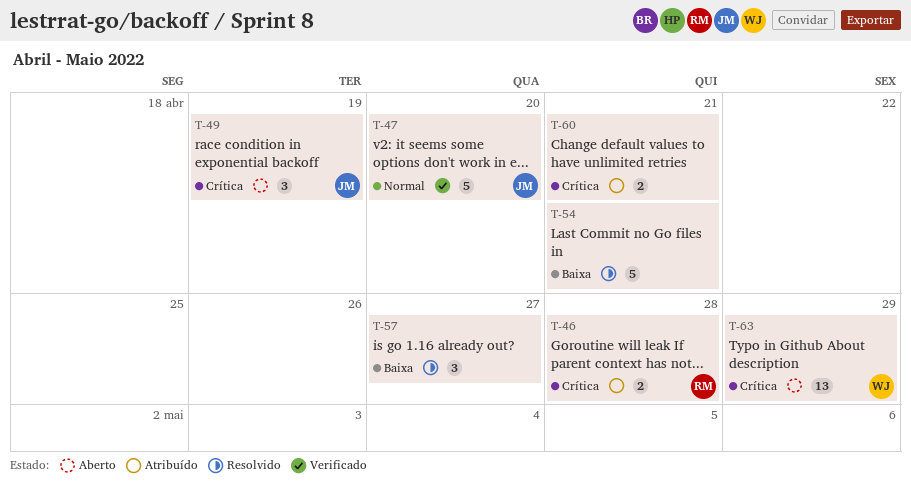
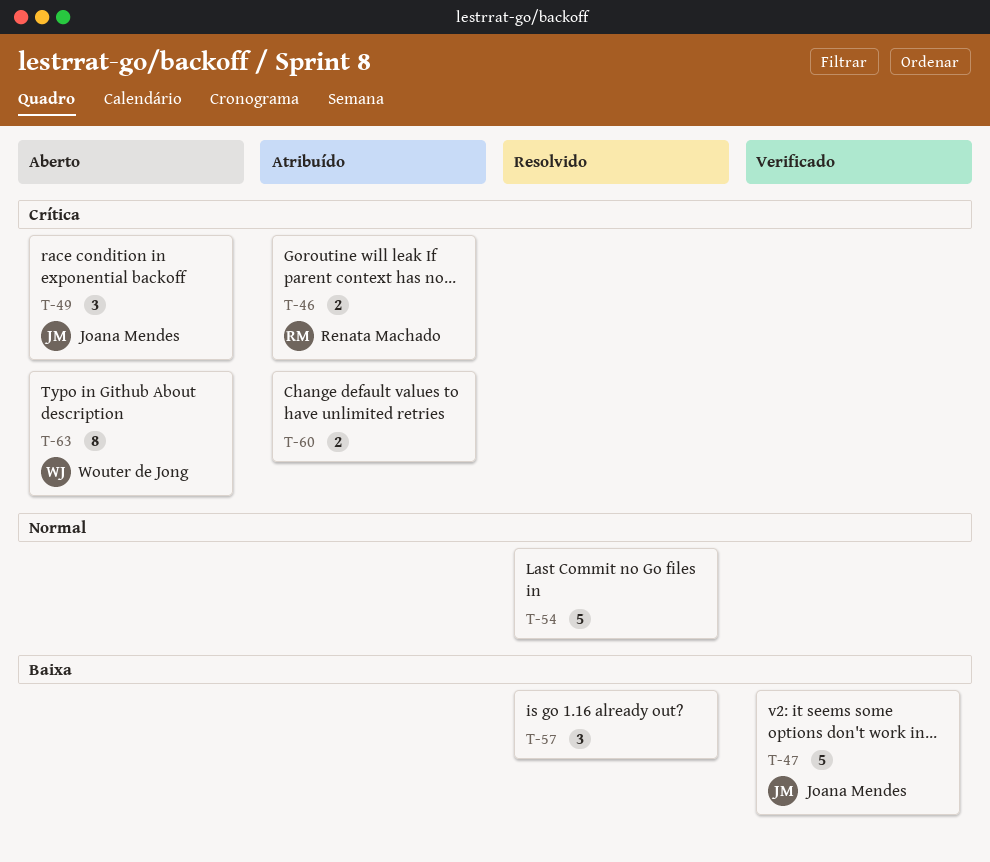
T-47, priority: Normal -> Baixa
T-54, priority: Baixa -> Normal
T-63, estimate: 13 -> 8

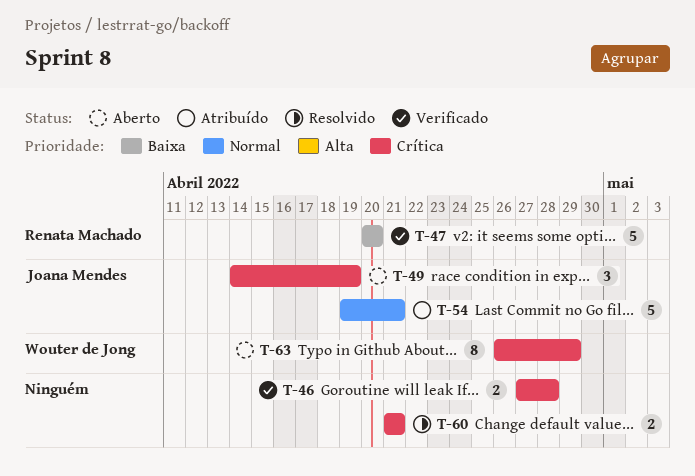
T-46, status: Atribuído -> Verificado
T-46, owner: Renata Machado -> none
T-47, owner: Joana Mendes -> Renata Machado
T-54, status: Resolvido -> Atribuído
T-54, owner: none -> Joana Mendes
T-57: present -> none
T-60, status: Atribuído -> Resolvido

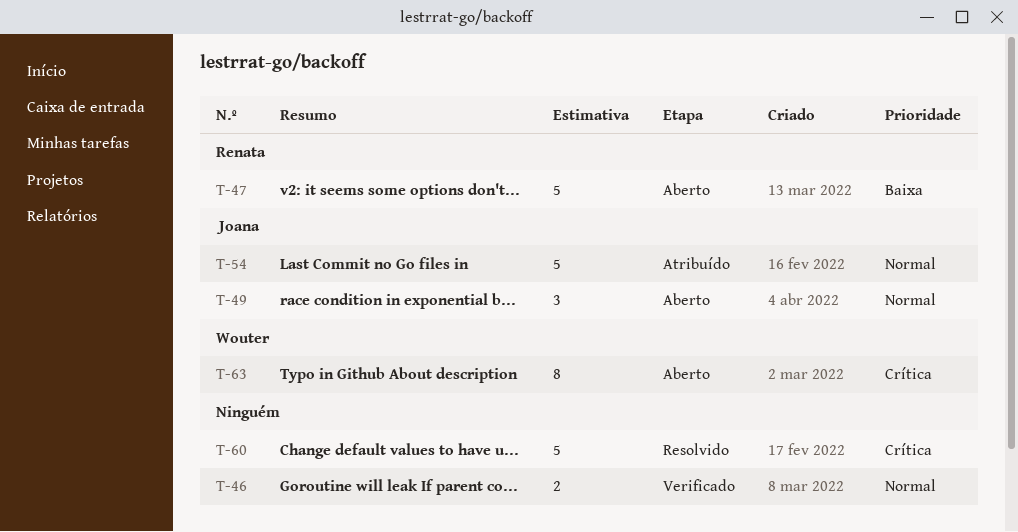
T-46, priority: Crítica -> Normal
T-47, status: Verificado -> Aberto
T-49, priority: Crítica -> Normal
T-60, estimate: 2 -> 5

